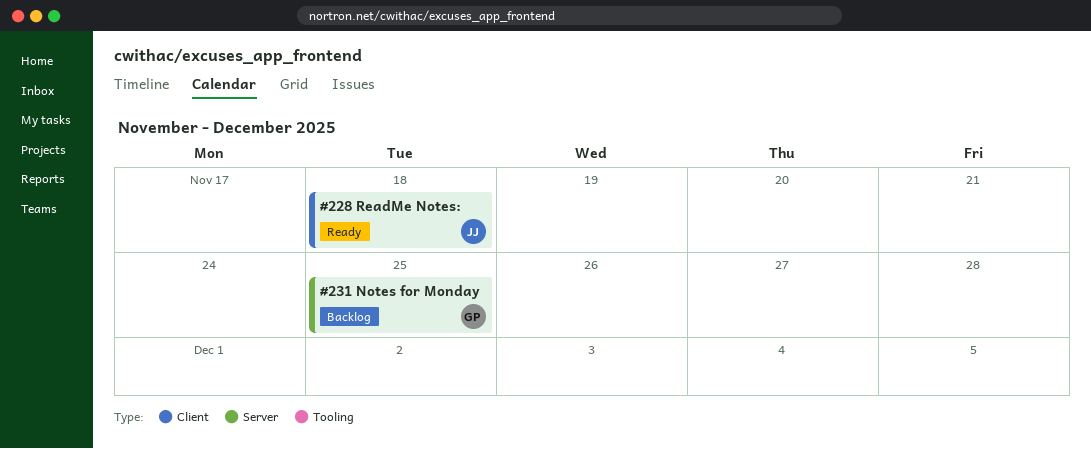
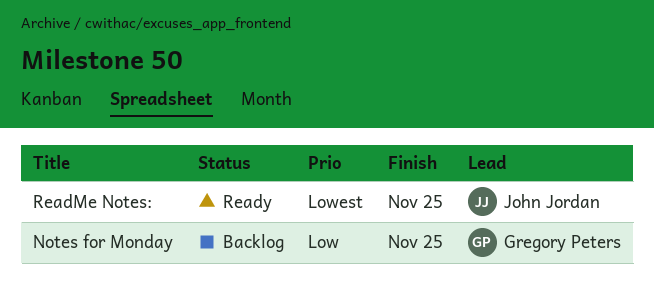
ReadMe Notes:, due: Nov 18 -> Nov 25

